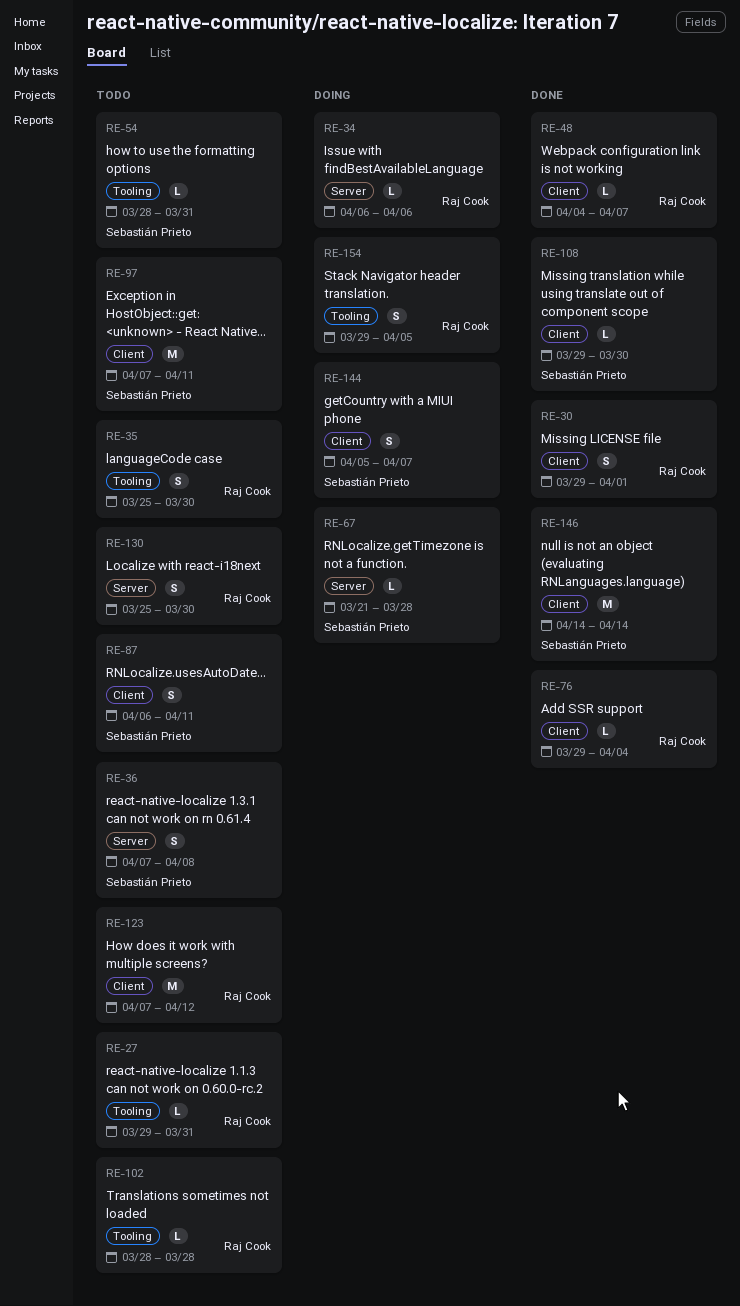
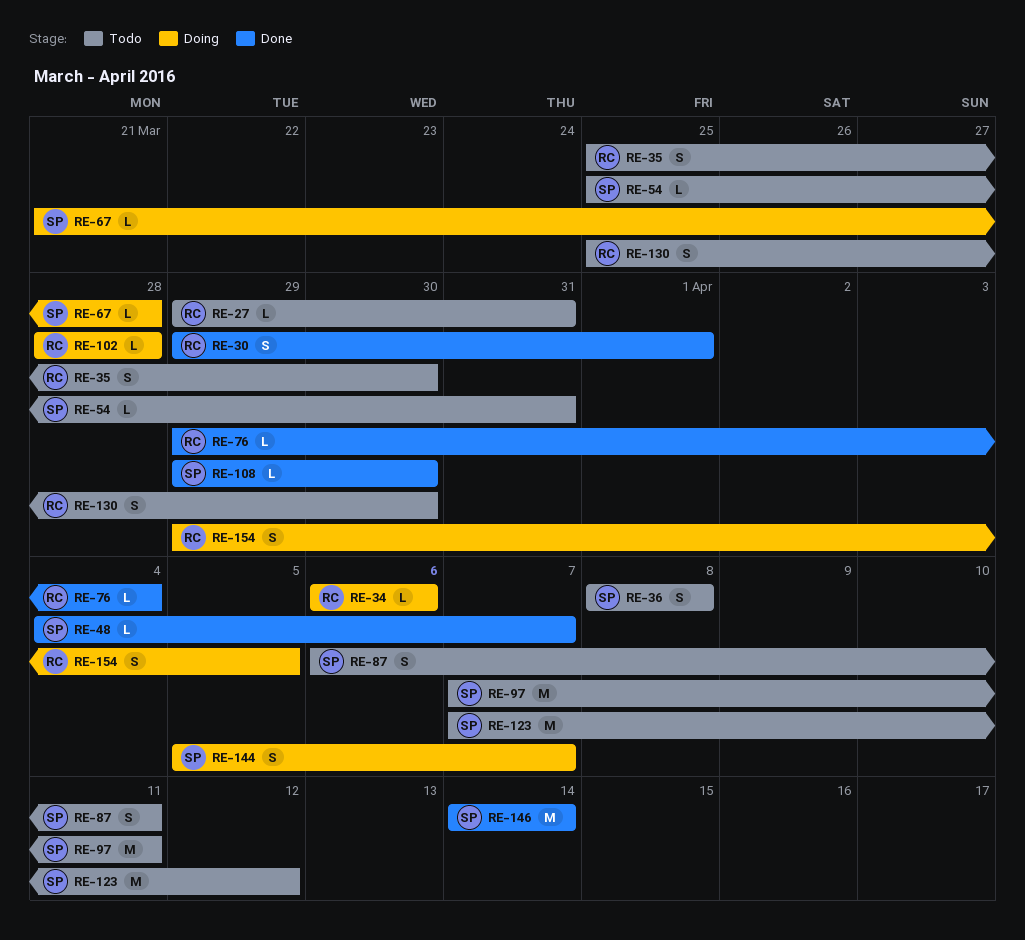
RE-36, start: Apr 7 -> Apr 8
RE-48, owner: Raj Cook -> Sebastián Prieto
RE-54, start: Mar 28 -> Mar 25
RE-102, status: Todo -> Doing
RE-123, owner: Raj Cook -> Sebastián Prieto

